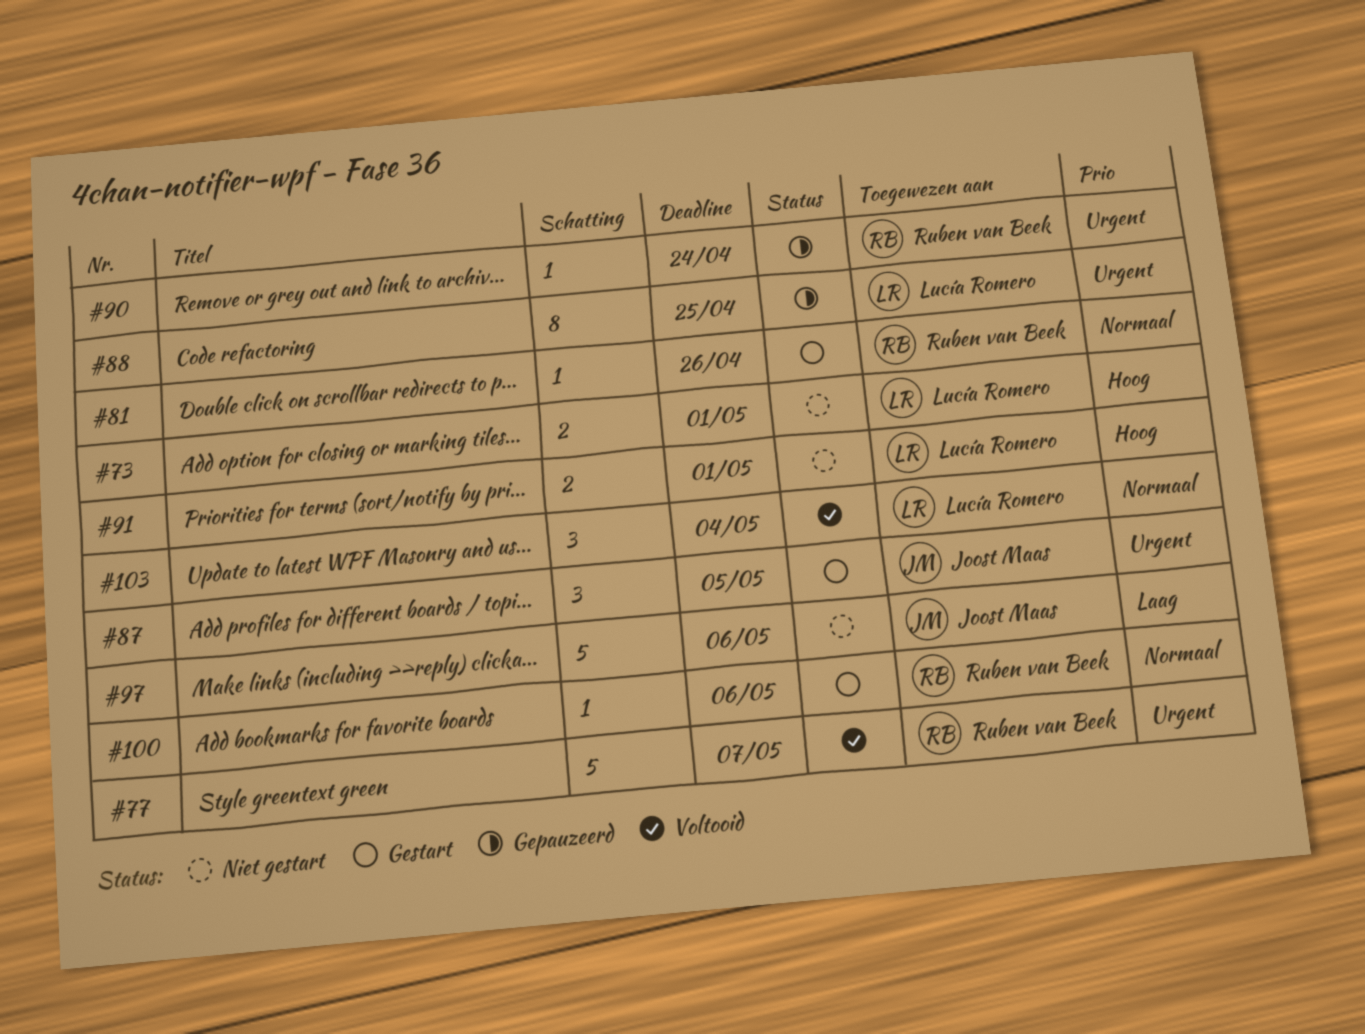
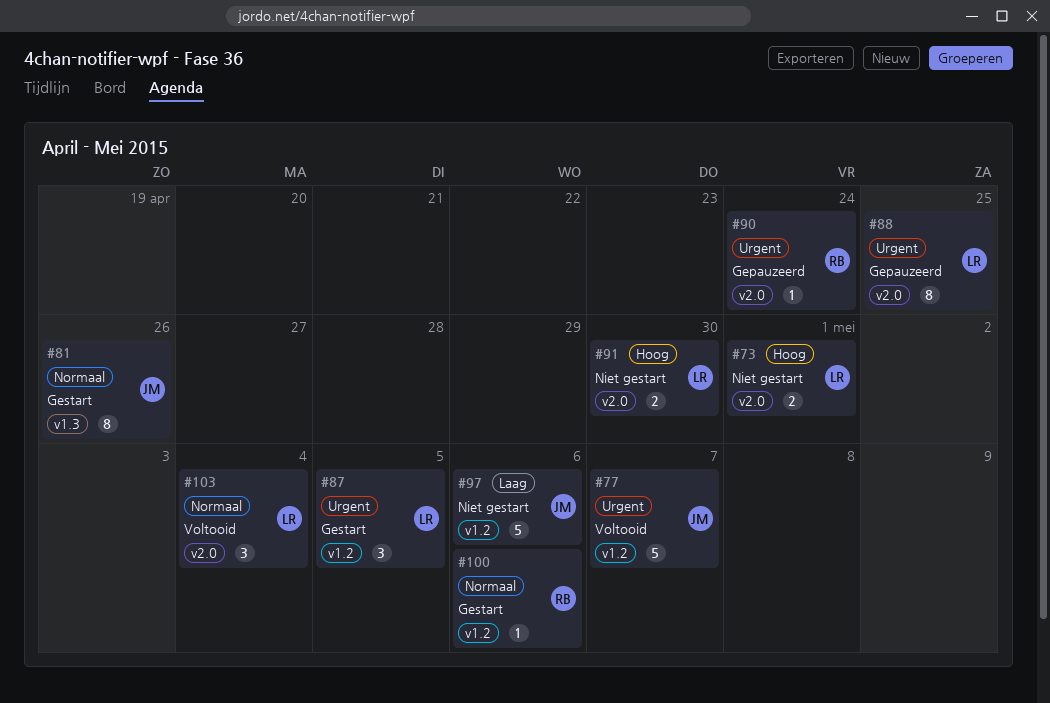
#77, owner: Ruben van Beek -> Joost Maas
#81, owner: Ruben van Beek -> Joost Maas
#81, estimate: 1 -> 8
#87, owner: Joost Maas -> Lucía Romero
#91, due: May 1 -> Apr 30

